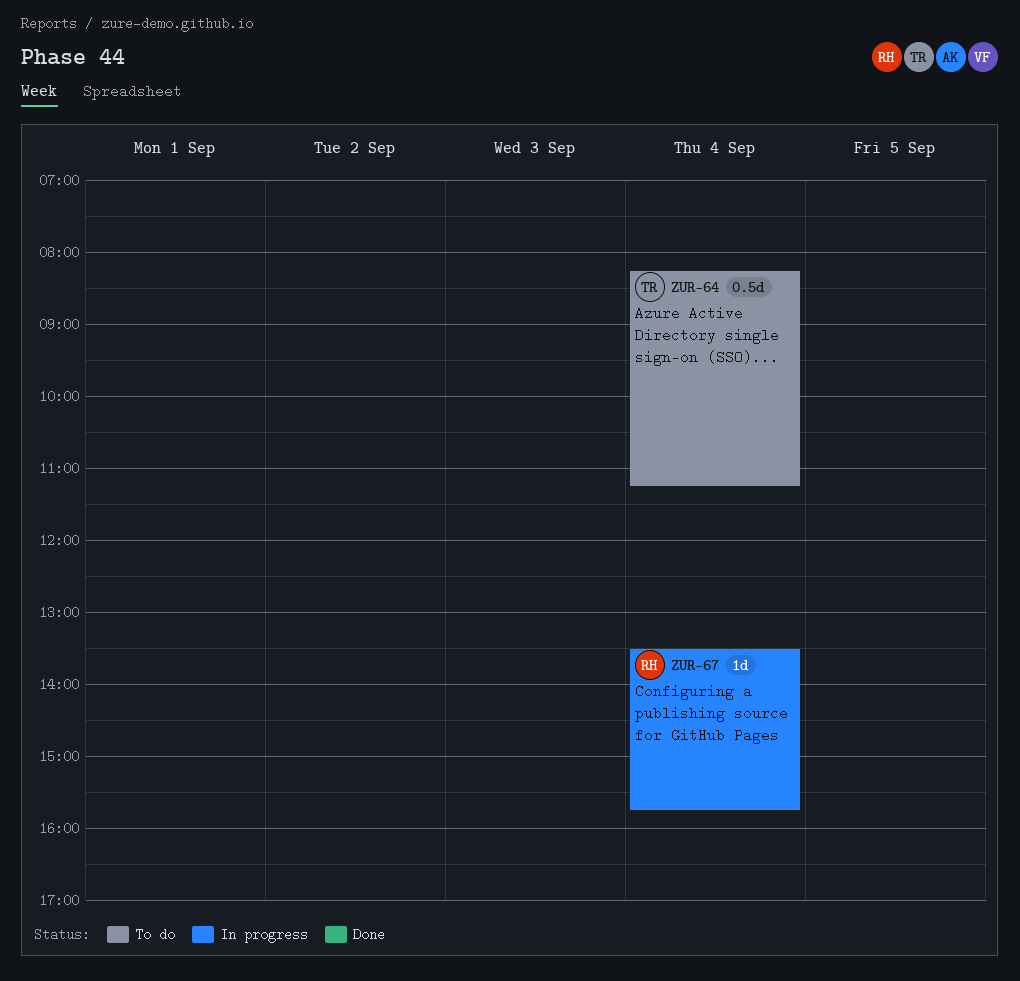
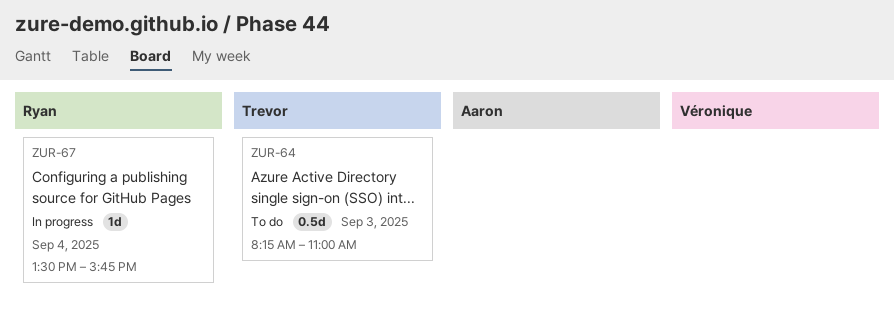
ZUR-64, day: Sep 4 -> Sep 3
ZUR-64, ends: 11:15 -> 11:00

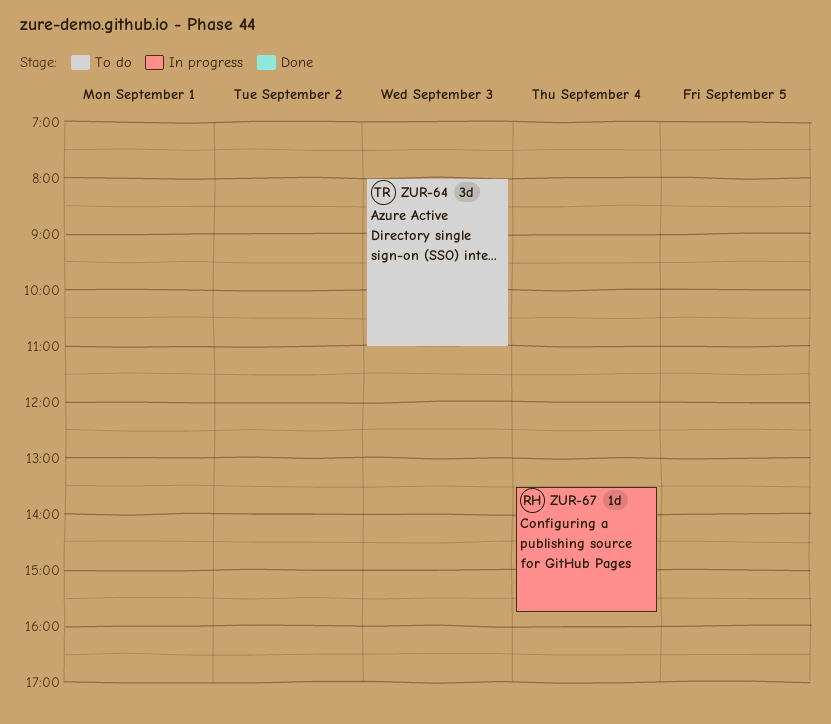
ZUR-64, estimate: 0.5d -> 3d
ZUR-64, begins: 08:15 -> 08:00

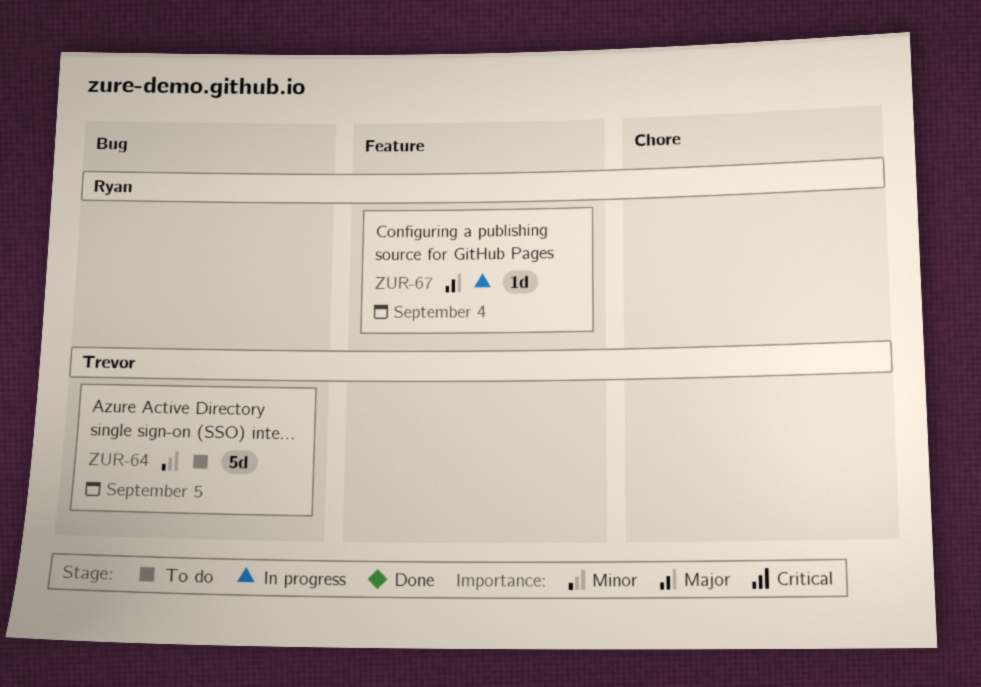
ZUR-64, estimate: 3d -> 5d
ZUR-64, day: Sep 3 -> Sep 5

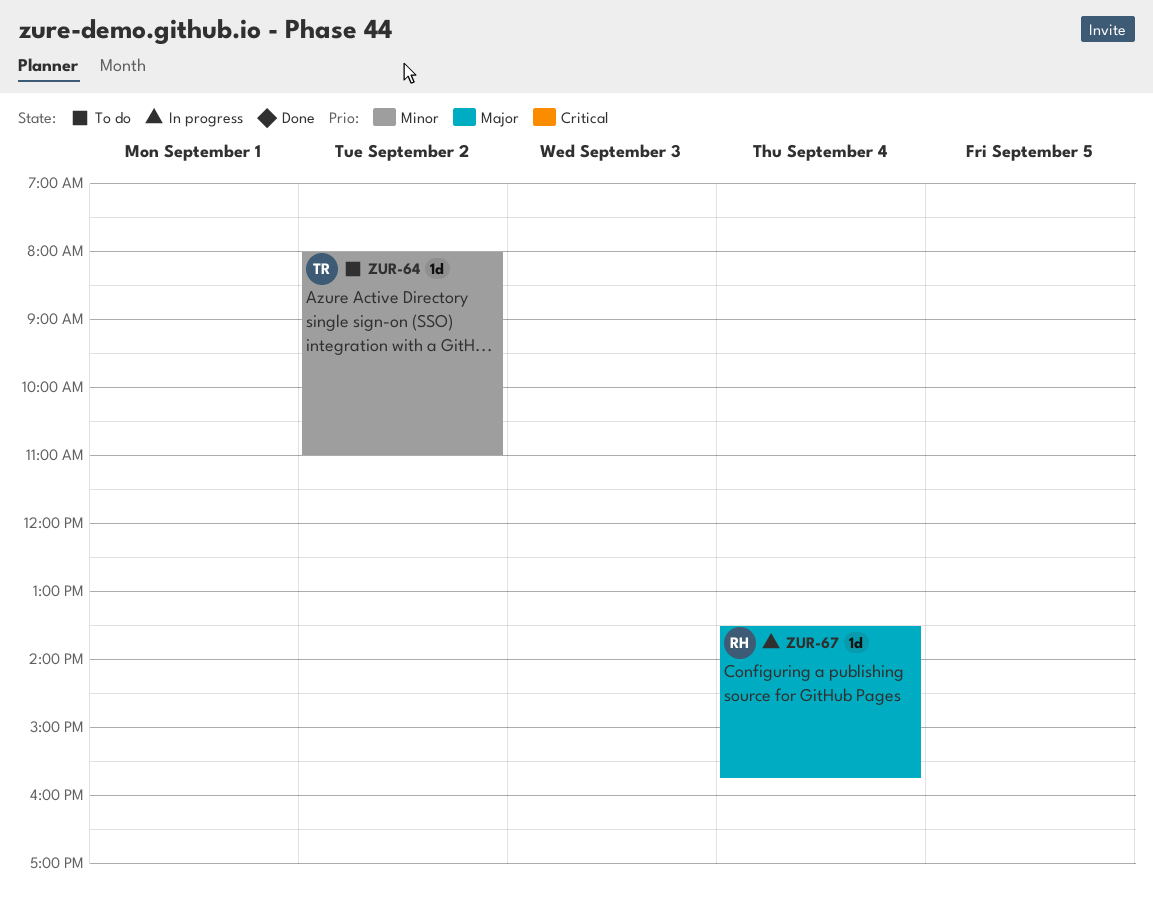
ZUR-64, estimate: 5d -> 1d
ZUR-64, day: Sep 5 -> Sep 2

